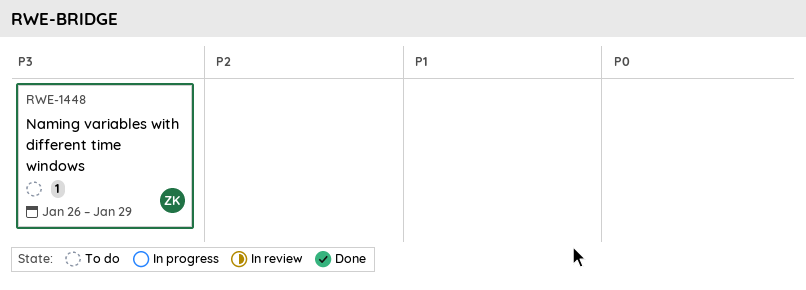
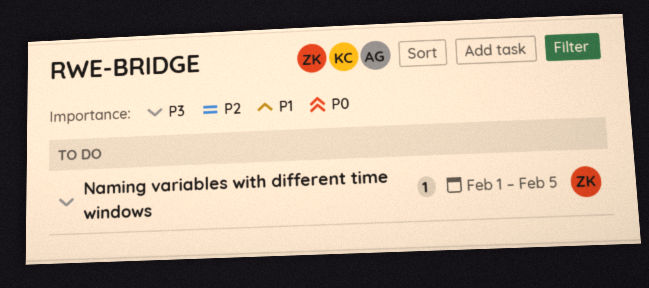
Naming variables with different time windows, start: Jan 26 -> Feb 1
Naming variables with different time windows, due: Jan 29 -> Feb 5

